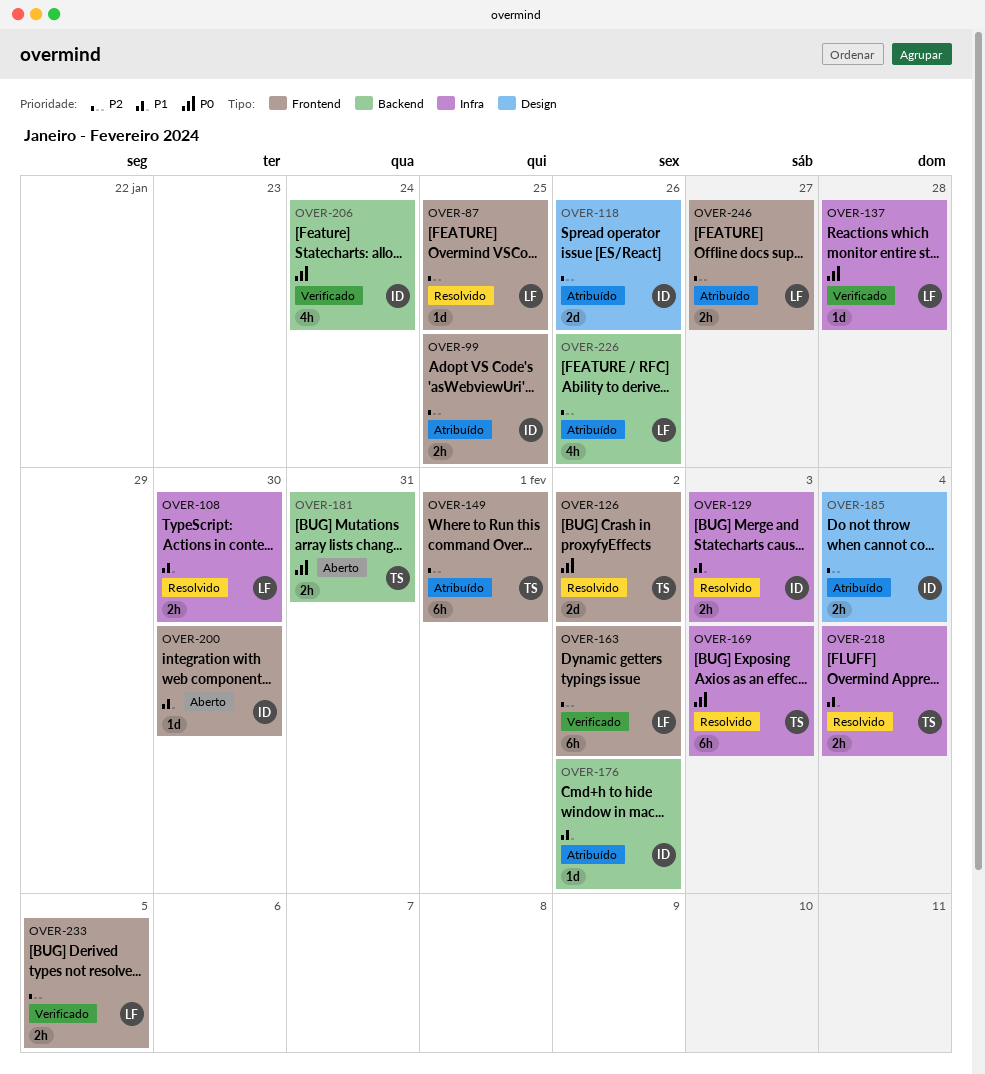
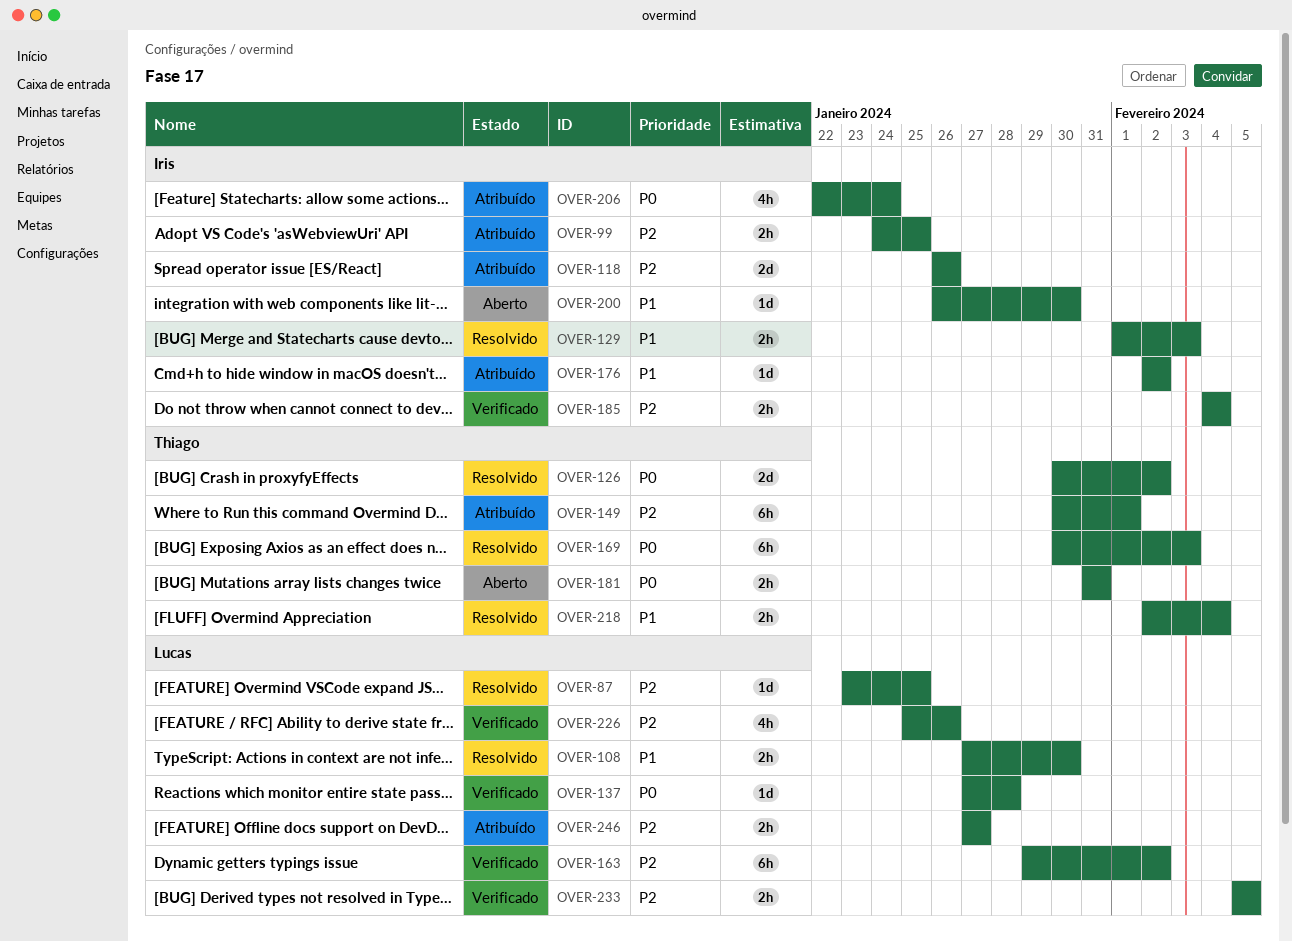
OVER-185, status: Atribuído -> Verificado
OVER-206, status: Verificado -> Atribuído
OVER-226, status: Atribuído -> Verificado

